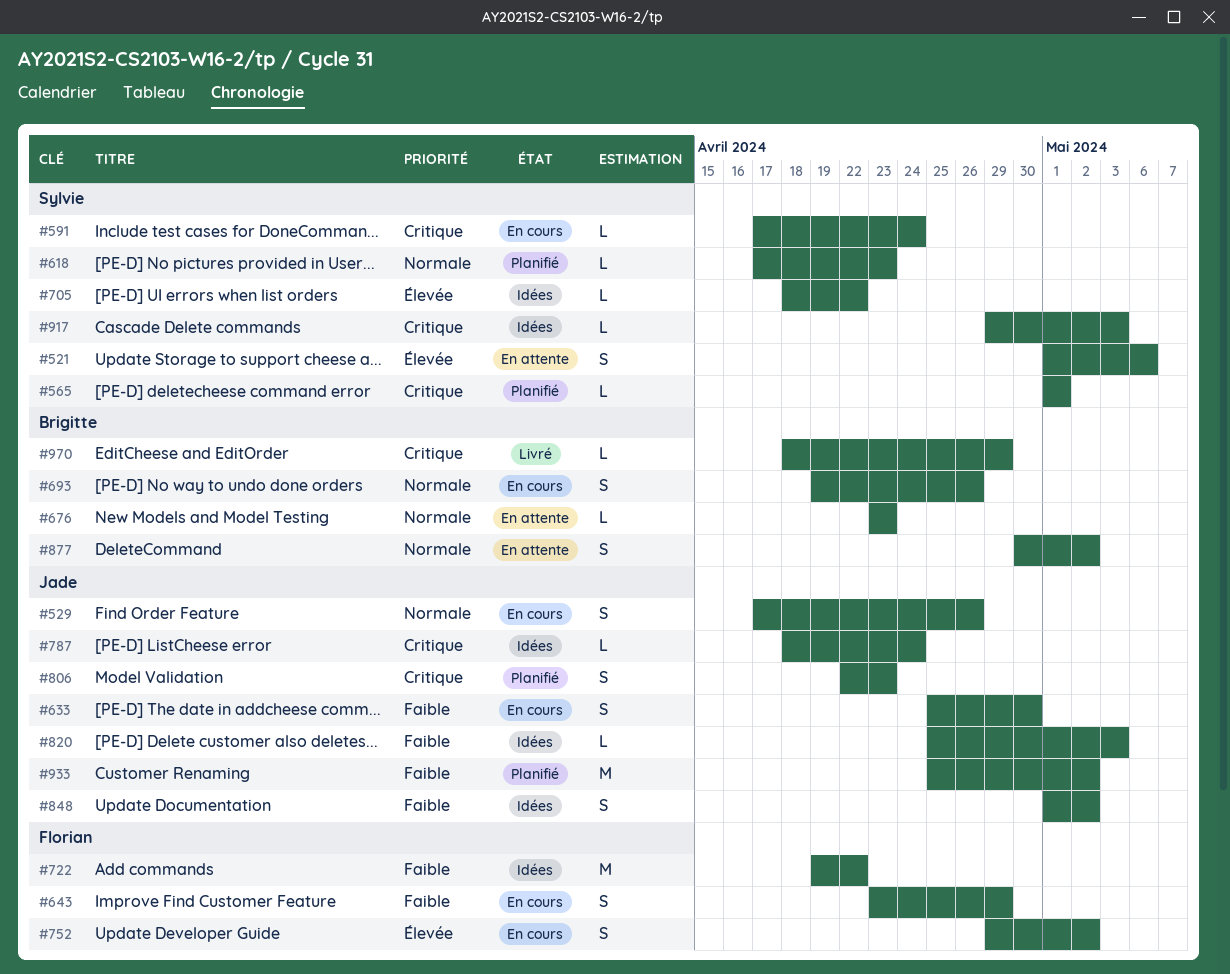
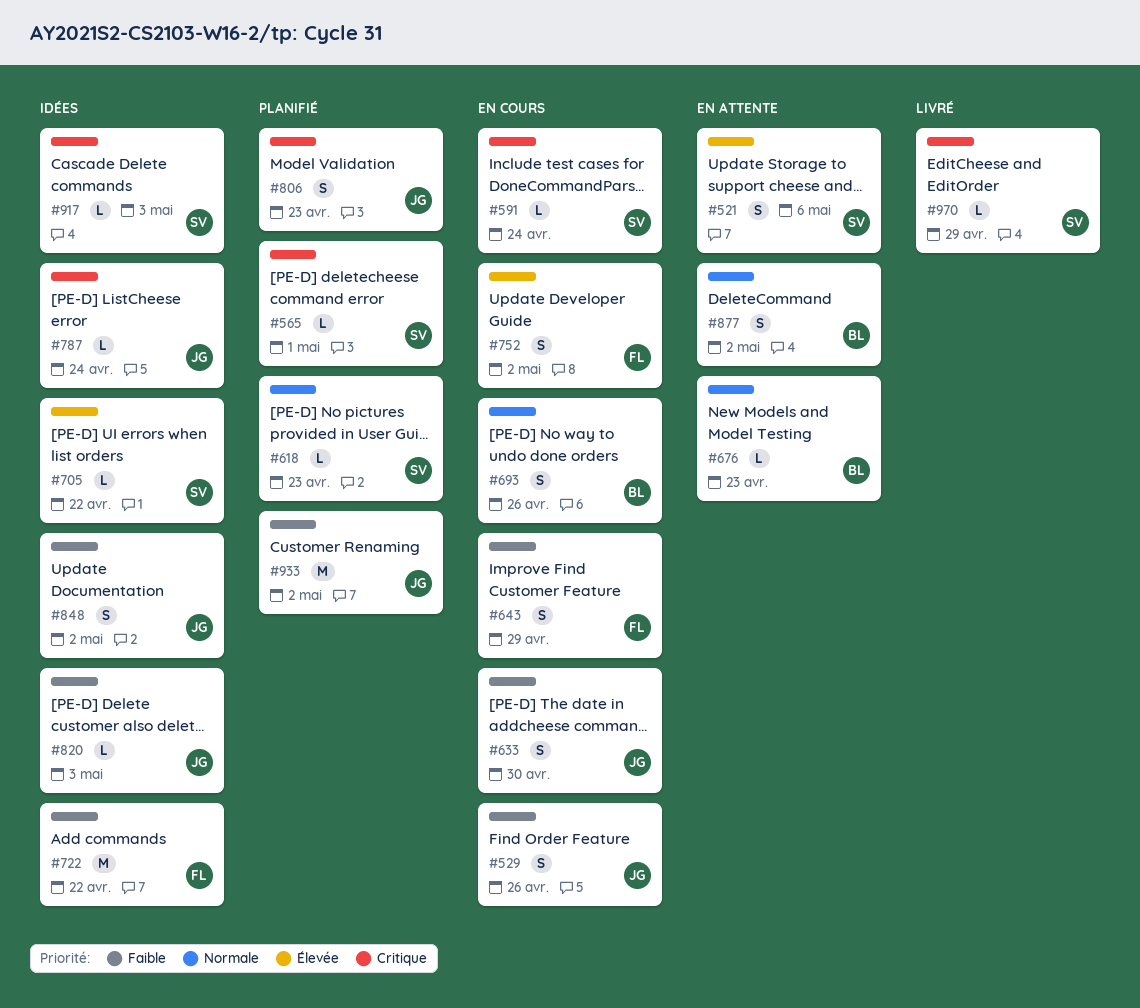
#529, priority: Normale -> Faible
#970, owner: Brigitte -> Sylvie

